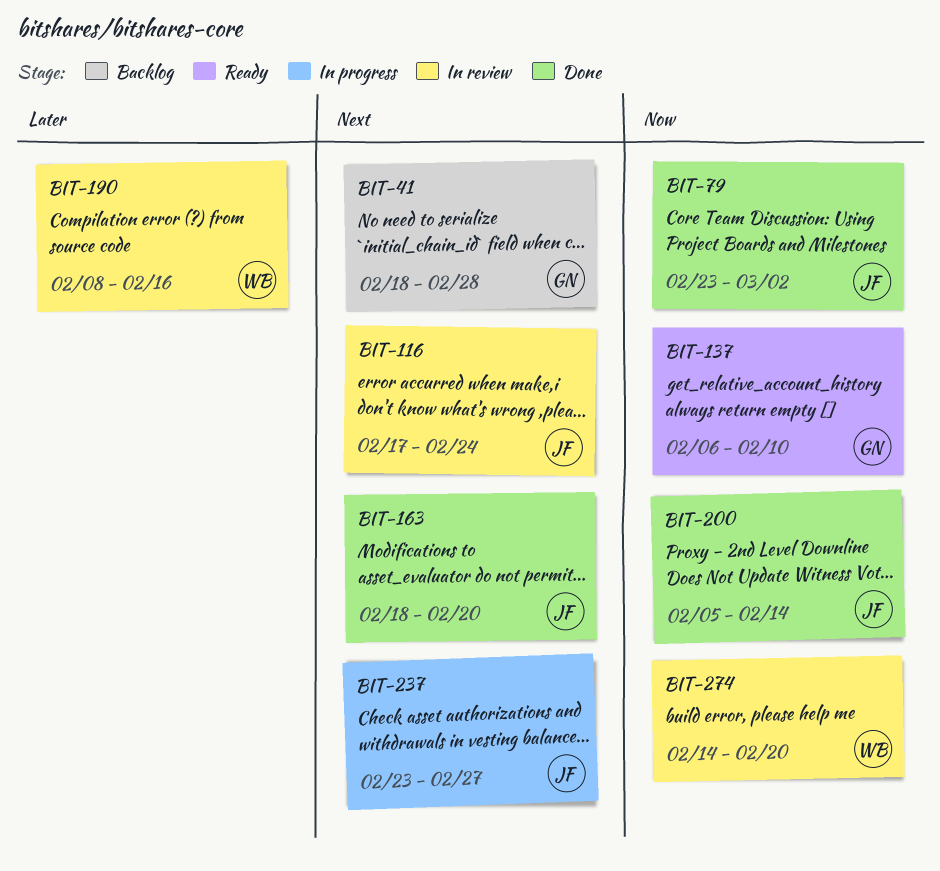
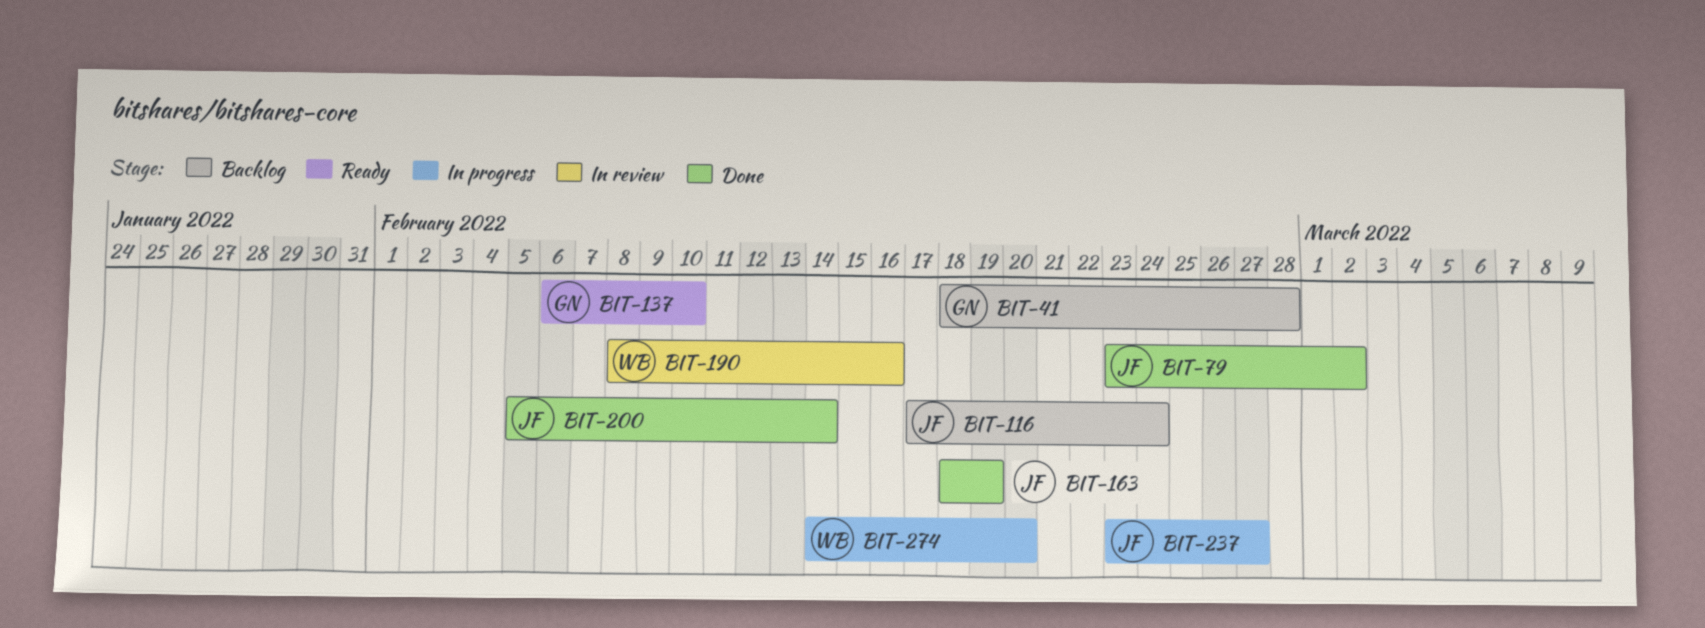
BIT-116, status: In review -> Backlog
BIT-163, due: Feb 20 -> Feb 19
BIT-274, status: In review -> In progress

